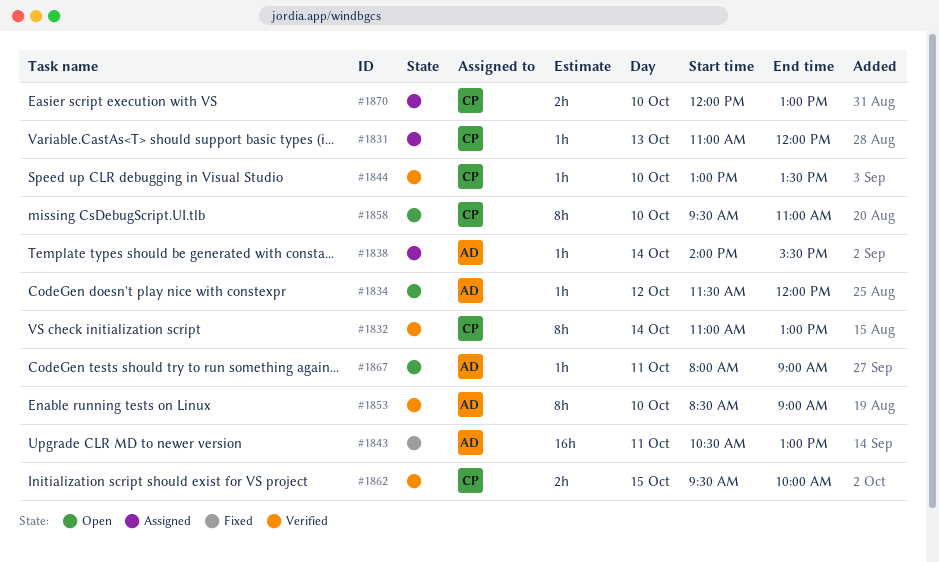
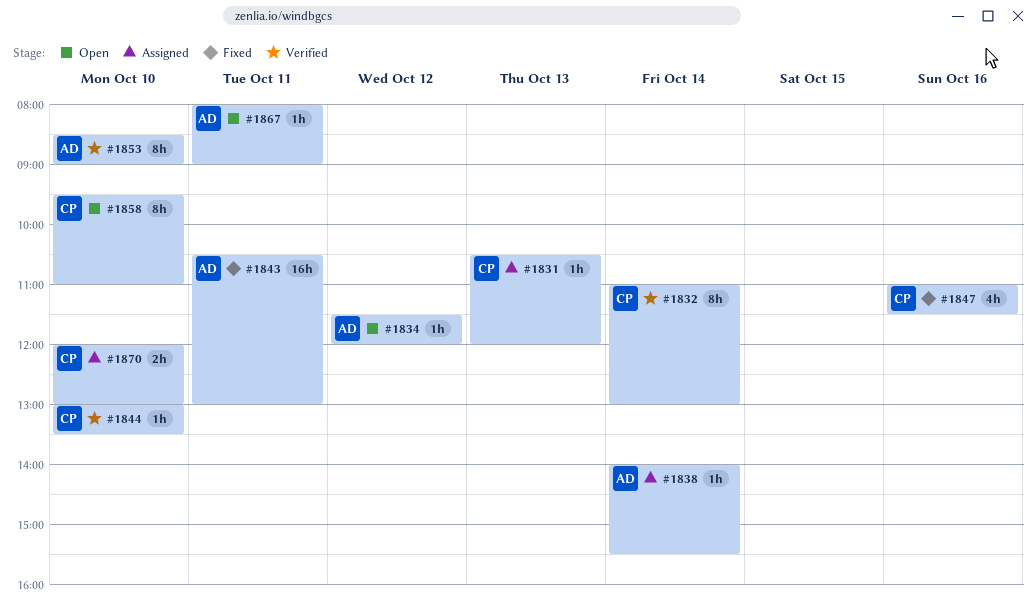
#1831, begins: 11:00 -> 10:30
#1847: none -> present
#1862: present -> none

